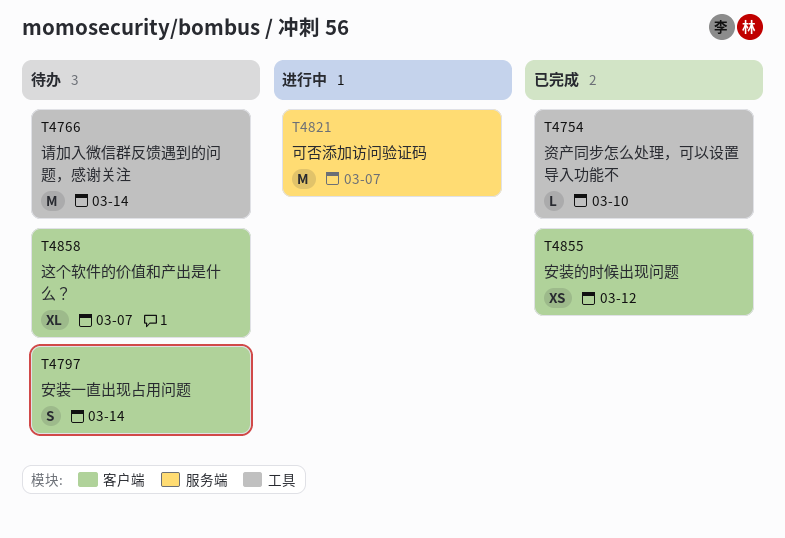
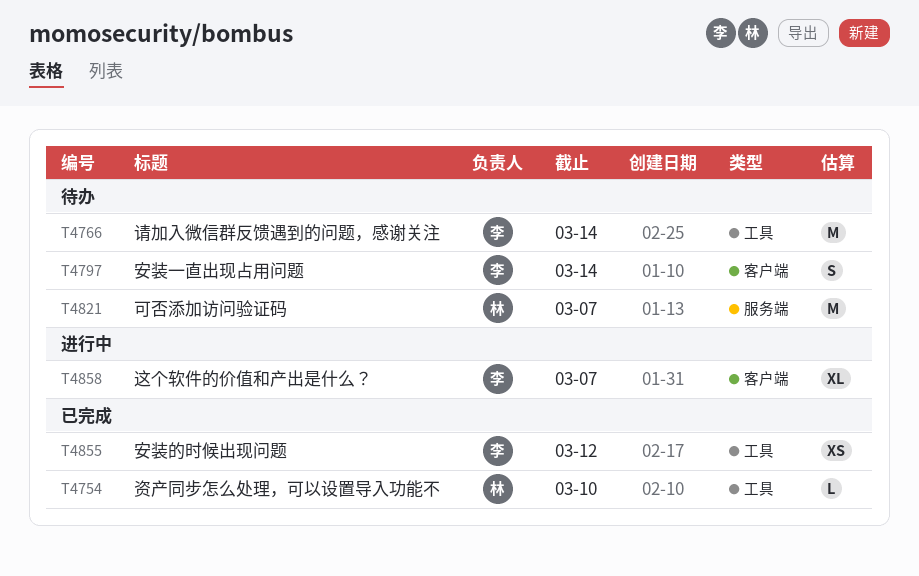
T4821, status: 进行中 -> 待办
T4855, label: 客户端 -> 工具
T4858, status: 待办 -> 进行中

